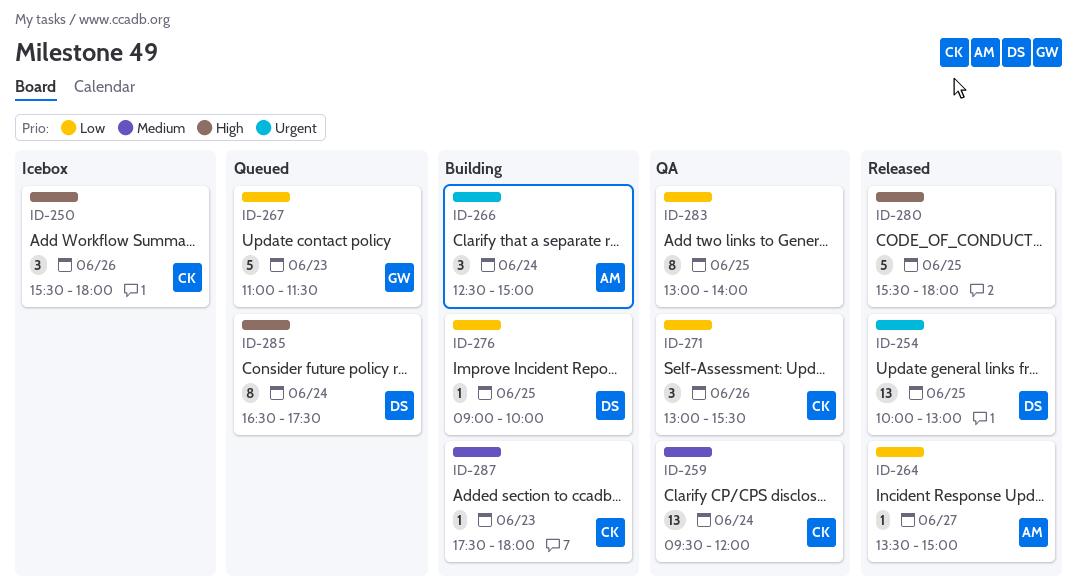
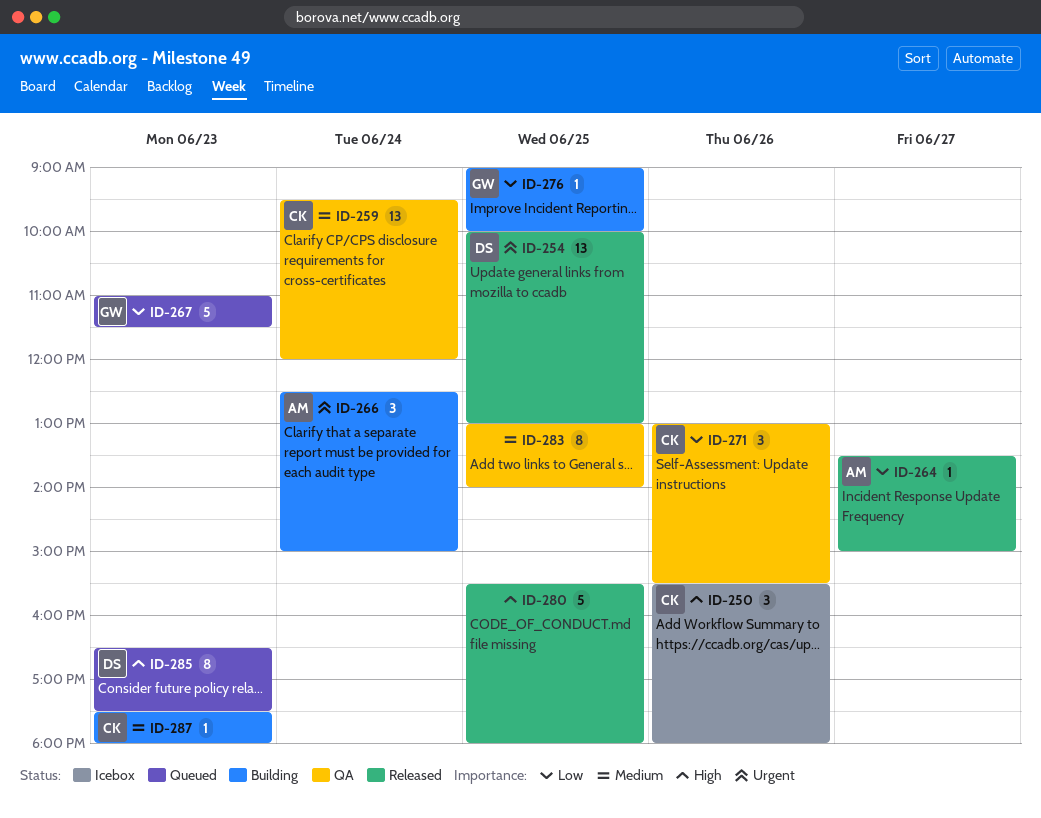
ID-276, owner: DS -> GW
ID-283, priority: Low -> Medium
ID-285, day: Jun 24 -> Jun 23

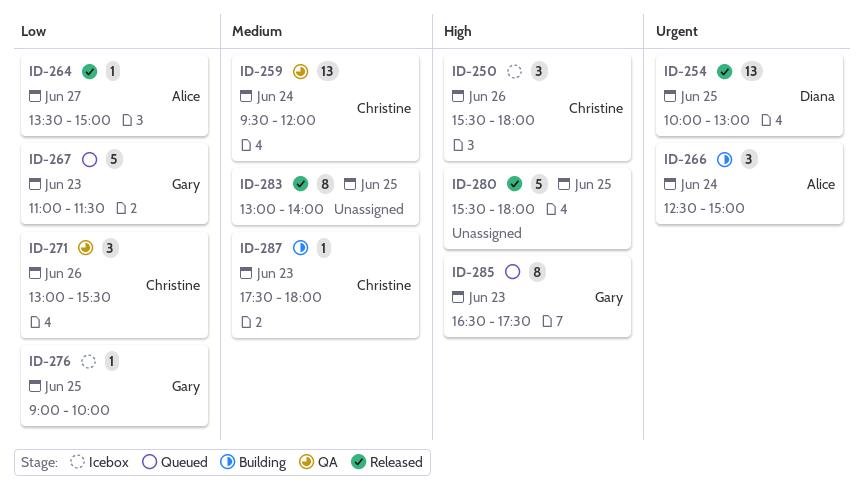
ID-276, status: Building -> Icebox
ID-283, status: QA -> Released
ID-285, owner: Diana -> Gary

